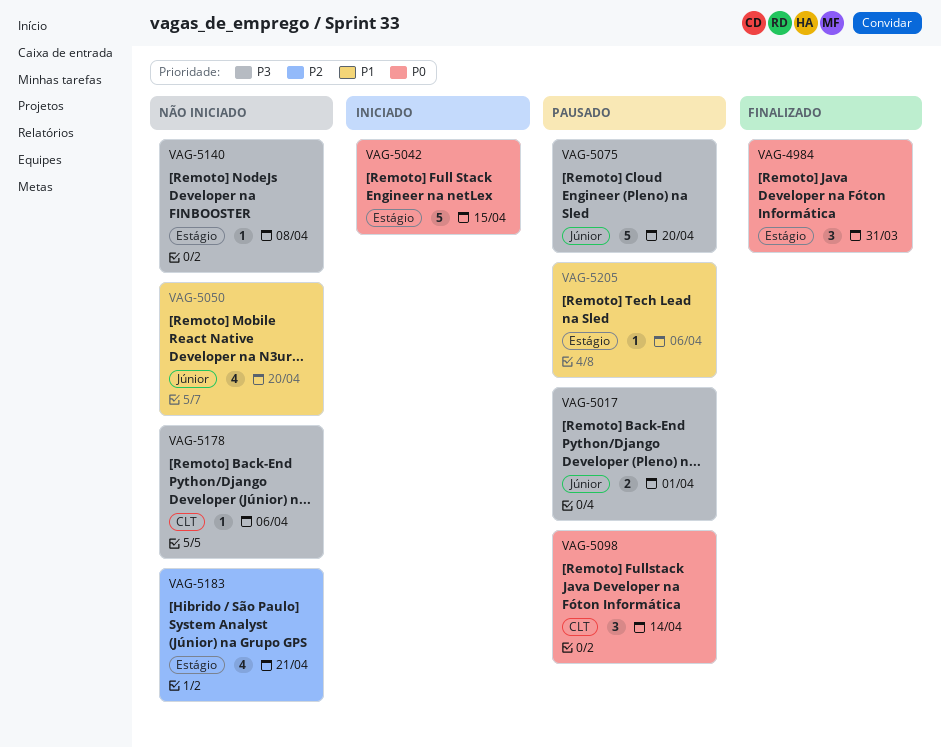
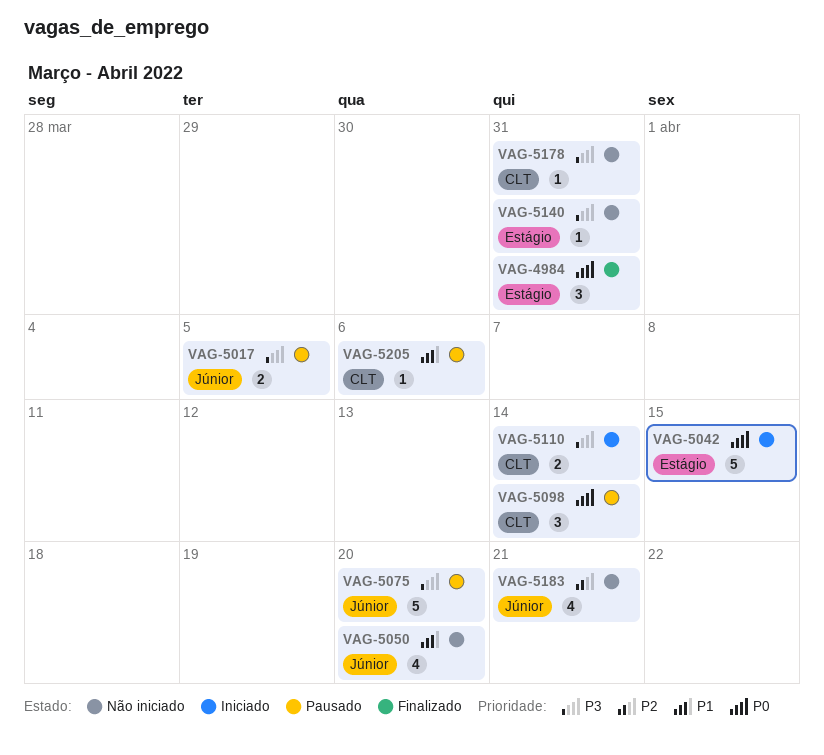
VAG-5017, due: Apr 1 -> Apr 5
VAG-5110: none -> present
VAG-5140, due: Apr 8 -> Mar 31
VAG-5178, due: Apr 6 -> Mar 31
VAG-5183, label: Estágio -> Júnior
VAG-5205, label: Estágio -> CLT

